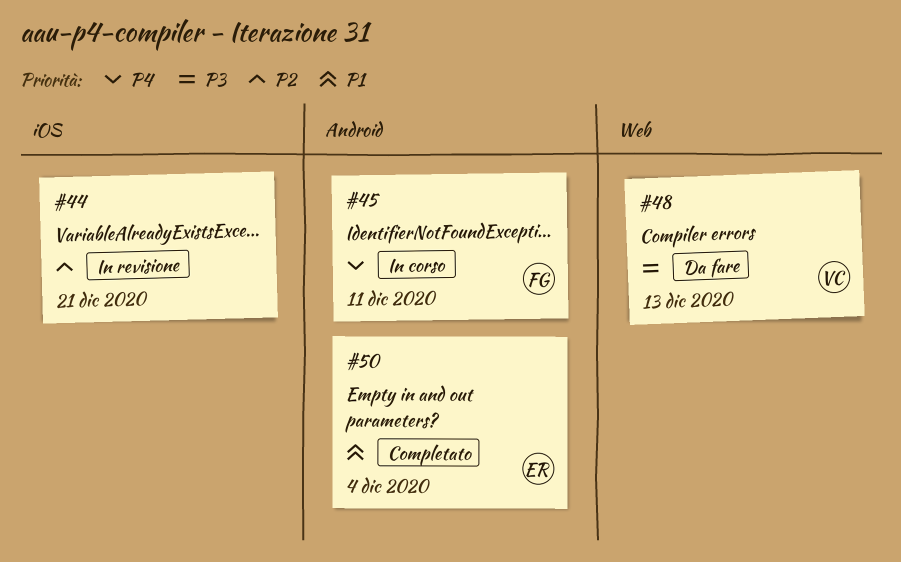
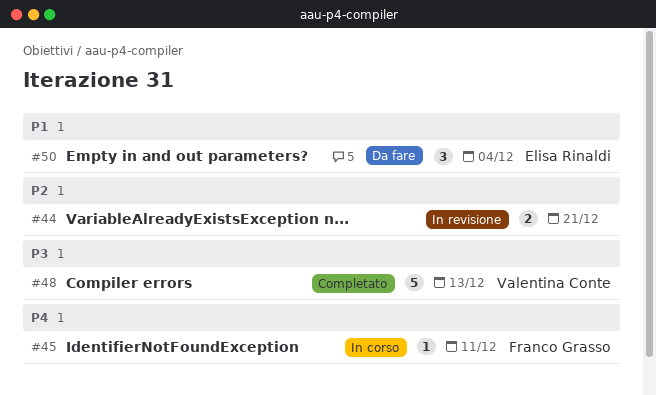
#48, status: Da fare -> Completato
#50, status: Completato -> Da fare

